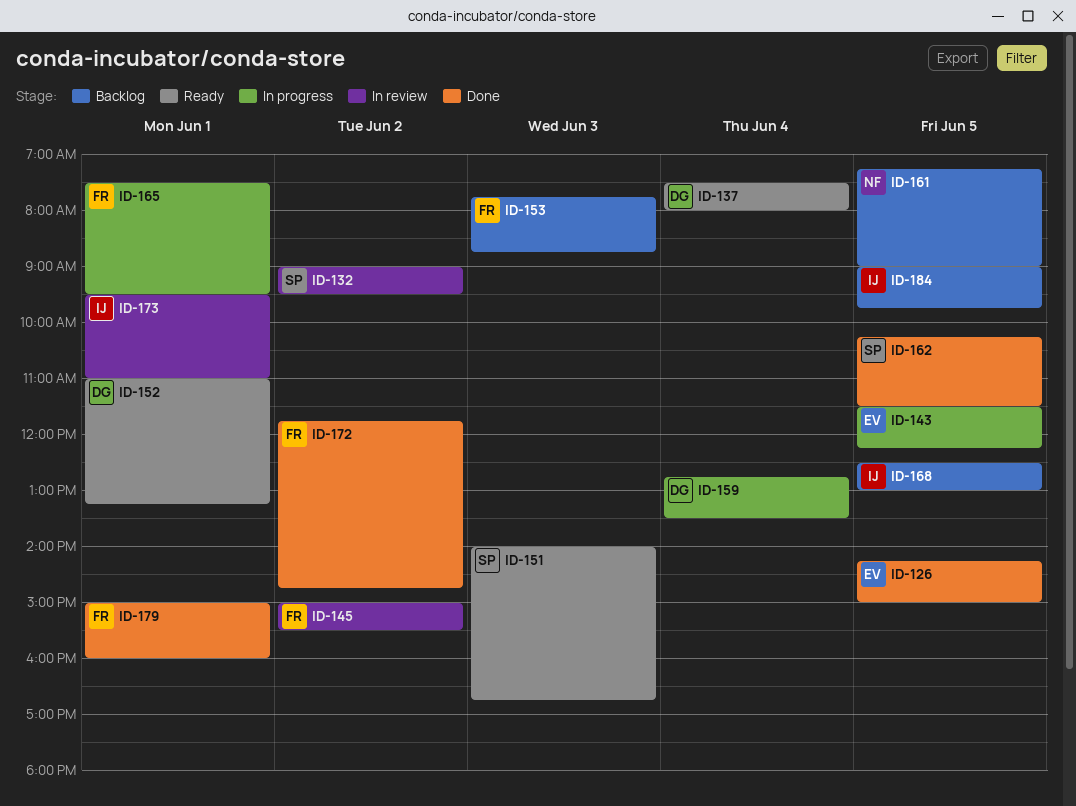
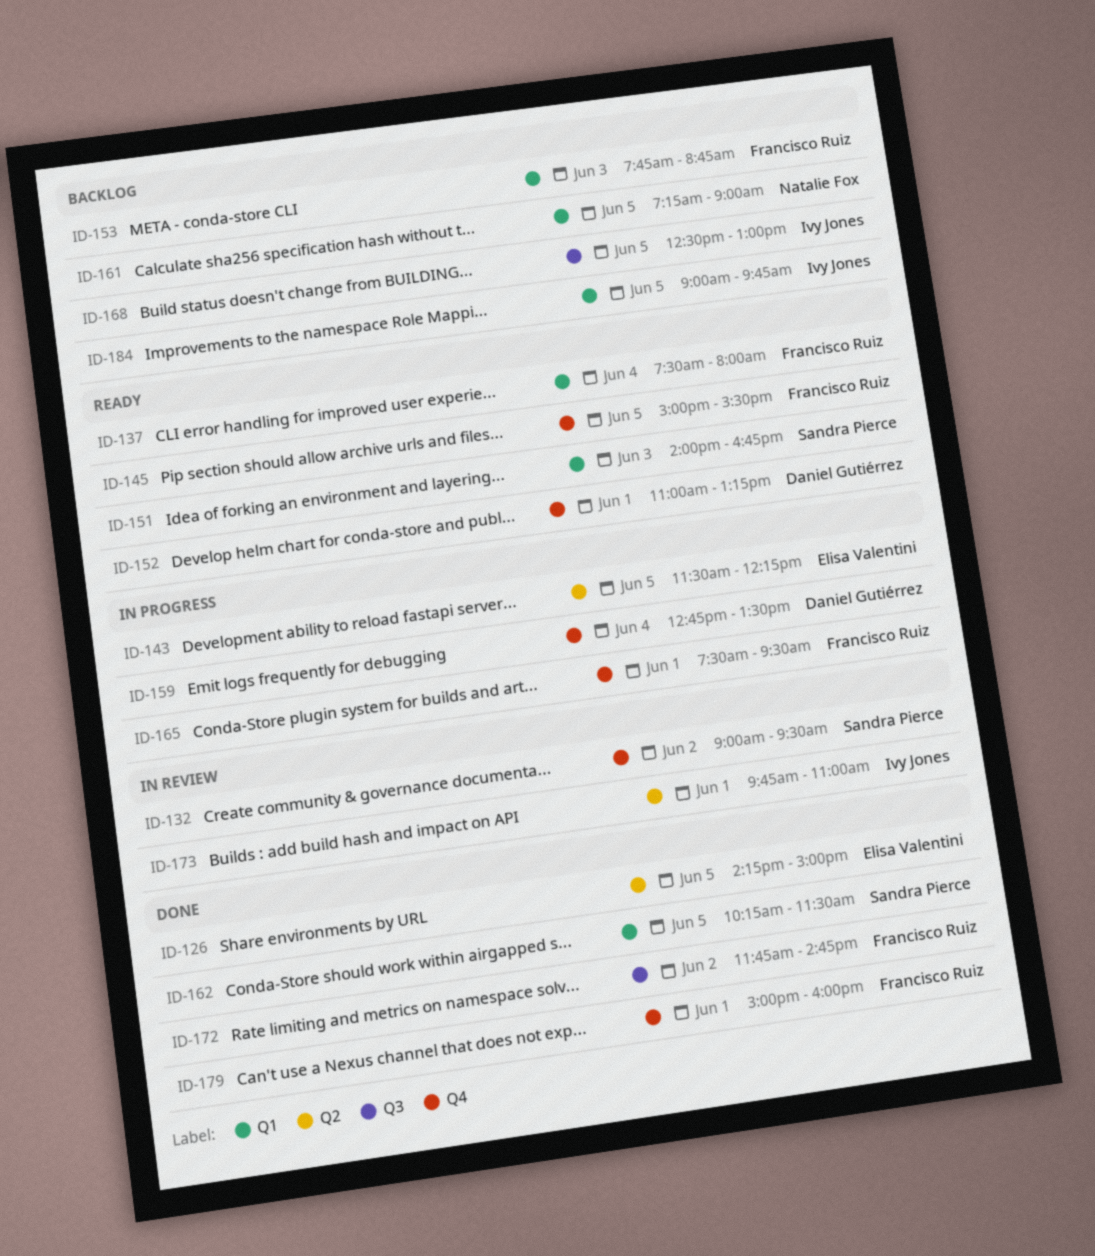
ID-137, owner: Daniel Gutiérrez -> Francisco Ruiz
ID-145, status: In review -> Ready
ID-145, day: Jun 2 -> Jun 5
ID-173, begins: 09:30 -> 09:45

